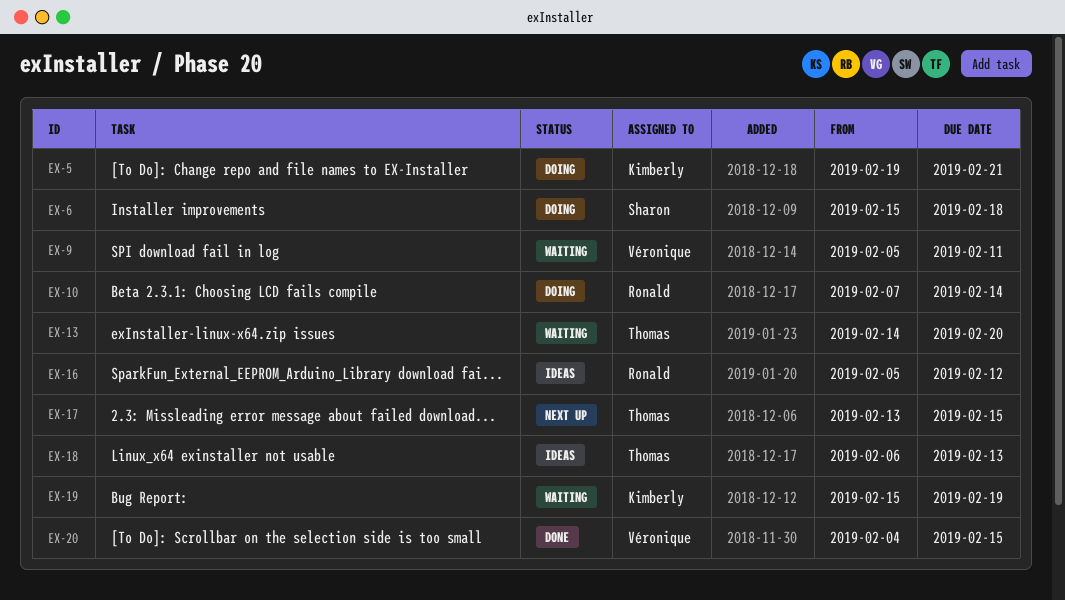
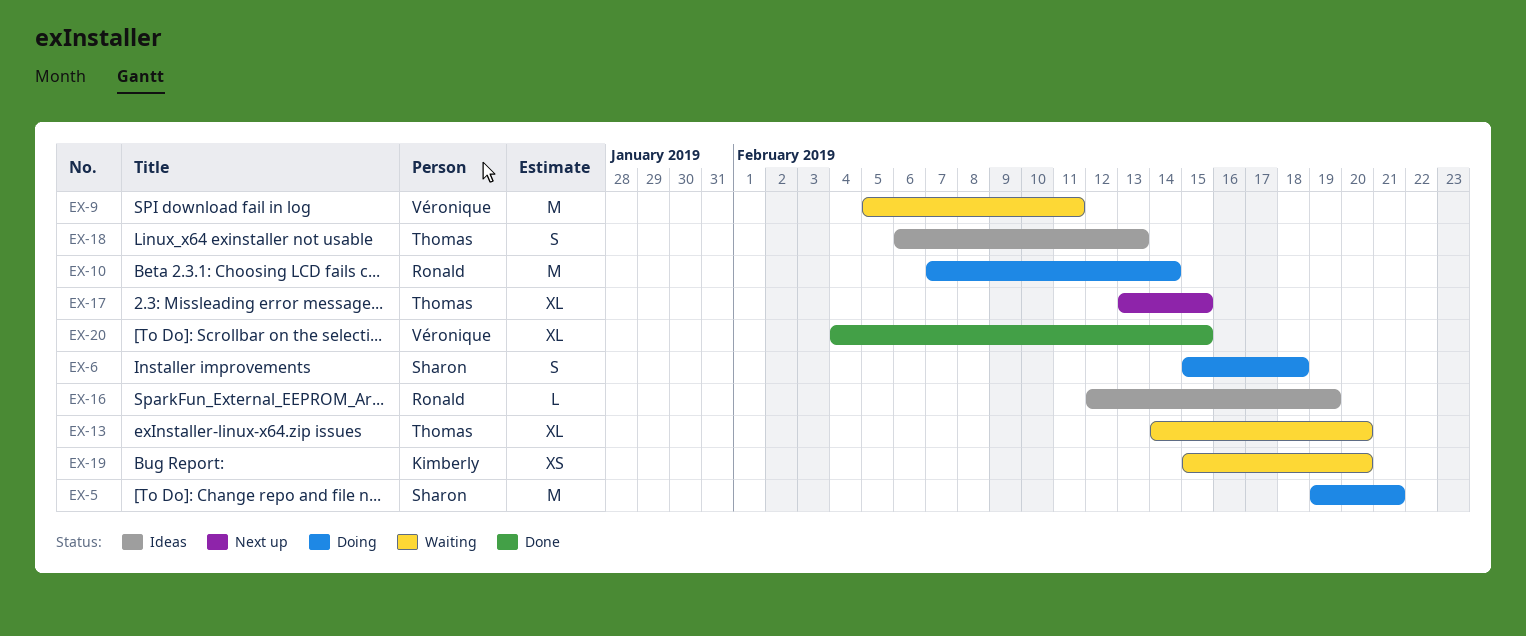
EX-5, owner: Kimberly -> Sharon
EX-16, start: Feb 5 -> Feb 12
EX-16, due: Feb 12 -> Feb 19
EX-19, due: Feb 19 -> Feb 20

